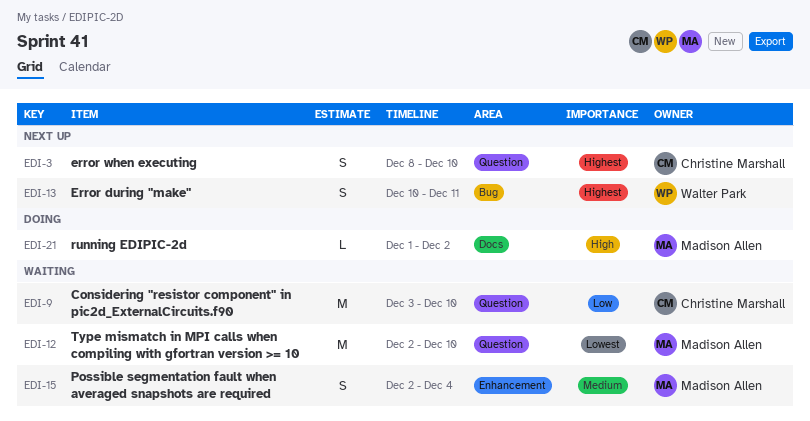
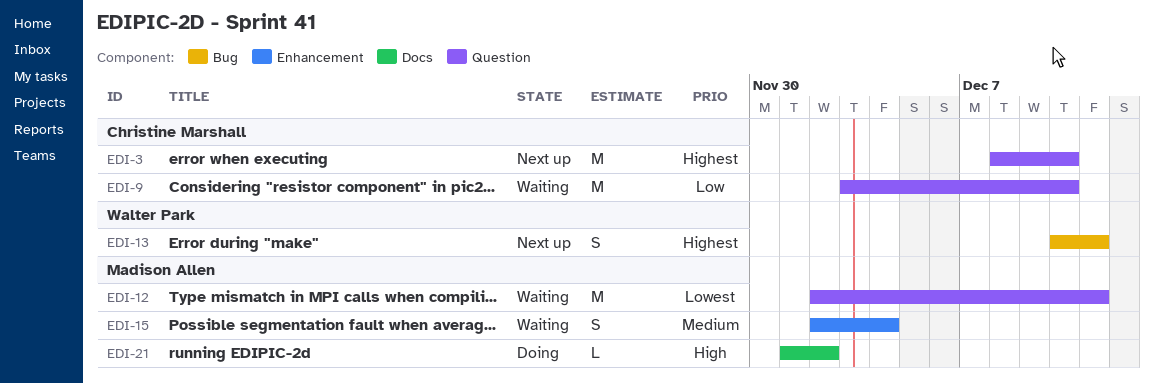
EDI-3, estimate: S -> M
EDI-12, due: Dec 10 -> Dec 11

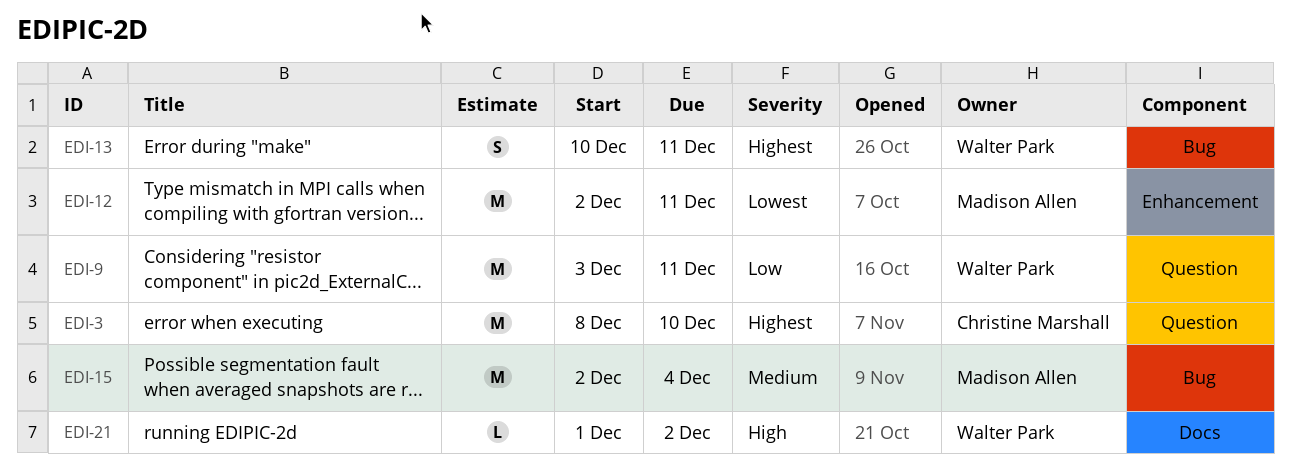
EDI-9, owner: Christine Marshall -> Walter Park
EDI-9, due: Dec 10 -> Dec 11
EDI-12, label: Question -> Enhancement
EDI-15, label: Enhancement -> Bug
EDI-15, estimate: S -> M
EDI-21, owner: Madison Allen -> Walter Park

